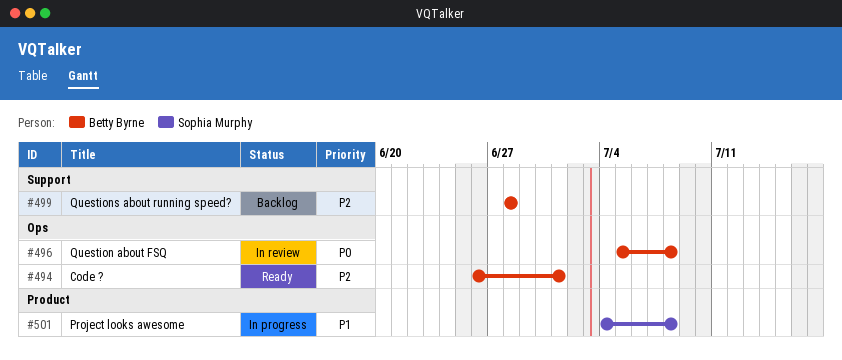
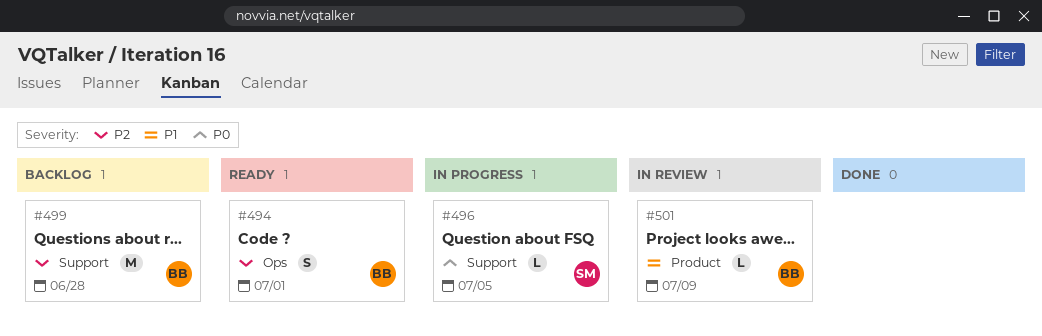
#496, status: In review -> In progress
#496, owner: Betty Byrne -> Sophia Murphy
#496, label: Ops -> Support
#496, due: Jul 8 -> Jul 5
#501, status: In progress -> In review
#501, owner: Sophia Murphy -> Betty Byrne
#501, due: Jul 8 -> Jul 9

